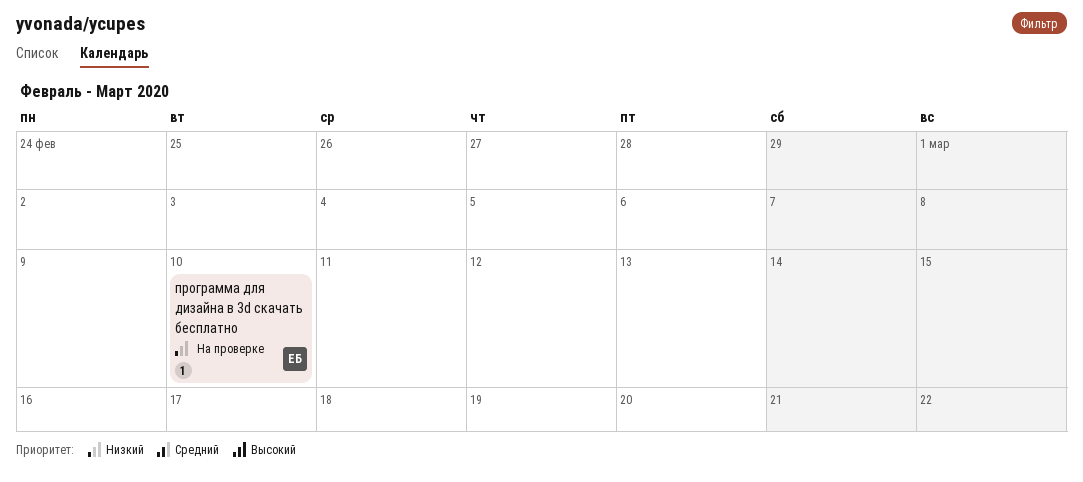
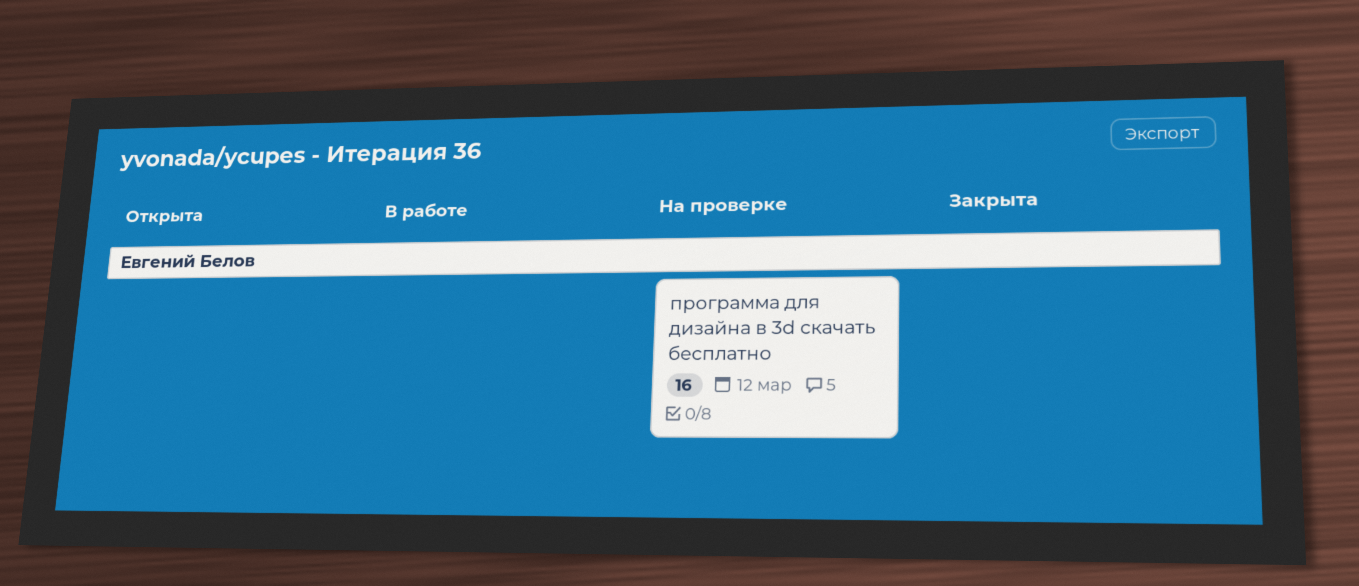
программа для дизайна в 3d скачать бесплатно, estimate: 1 -> 16
программа для дизайна в 3d скачать бесплатно, due: Mar 10 -> Mar 12

